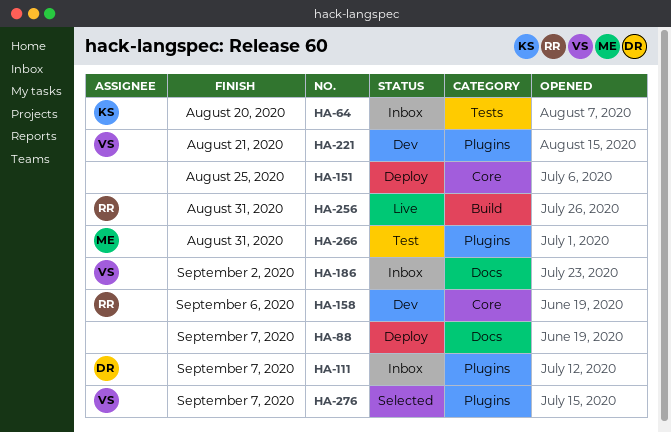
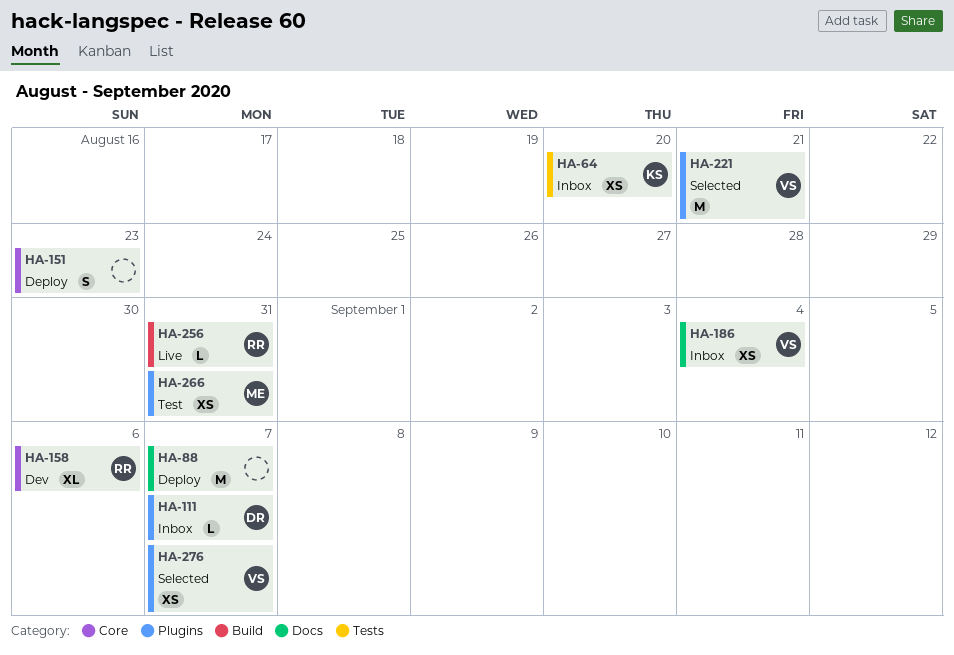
HA-151, due: Aug 25 -> Aug 23
HA-186, due: Sep 2 -> Sep 4
HA-221, status: Dev -> Selected

